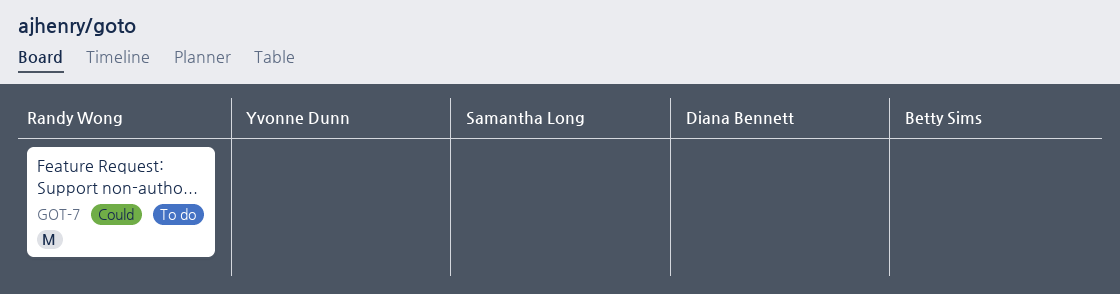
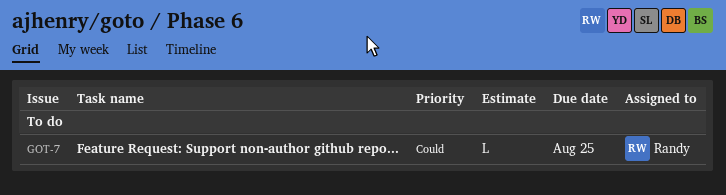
GOT-7, estimate: M -> L

